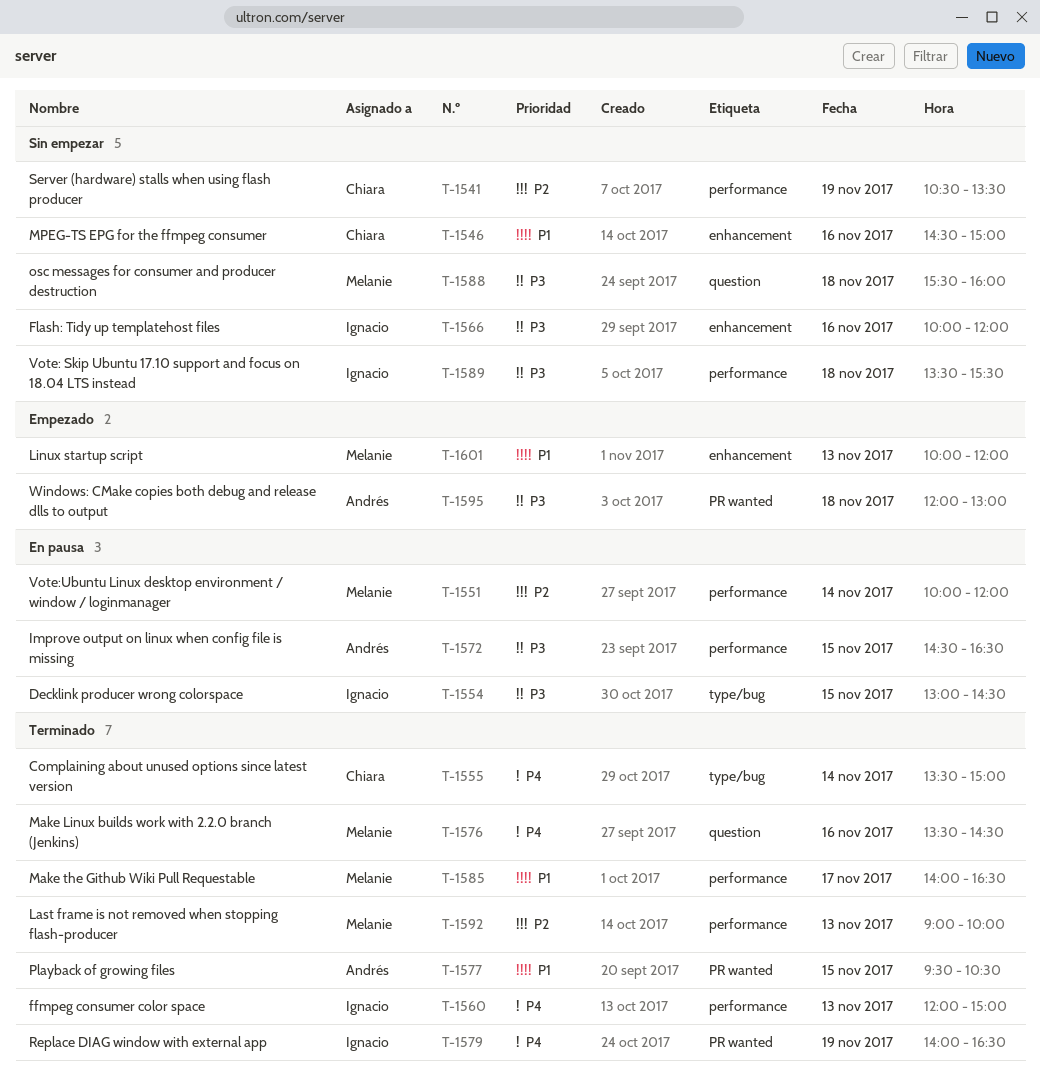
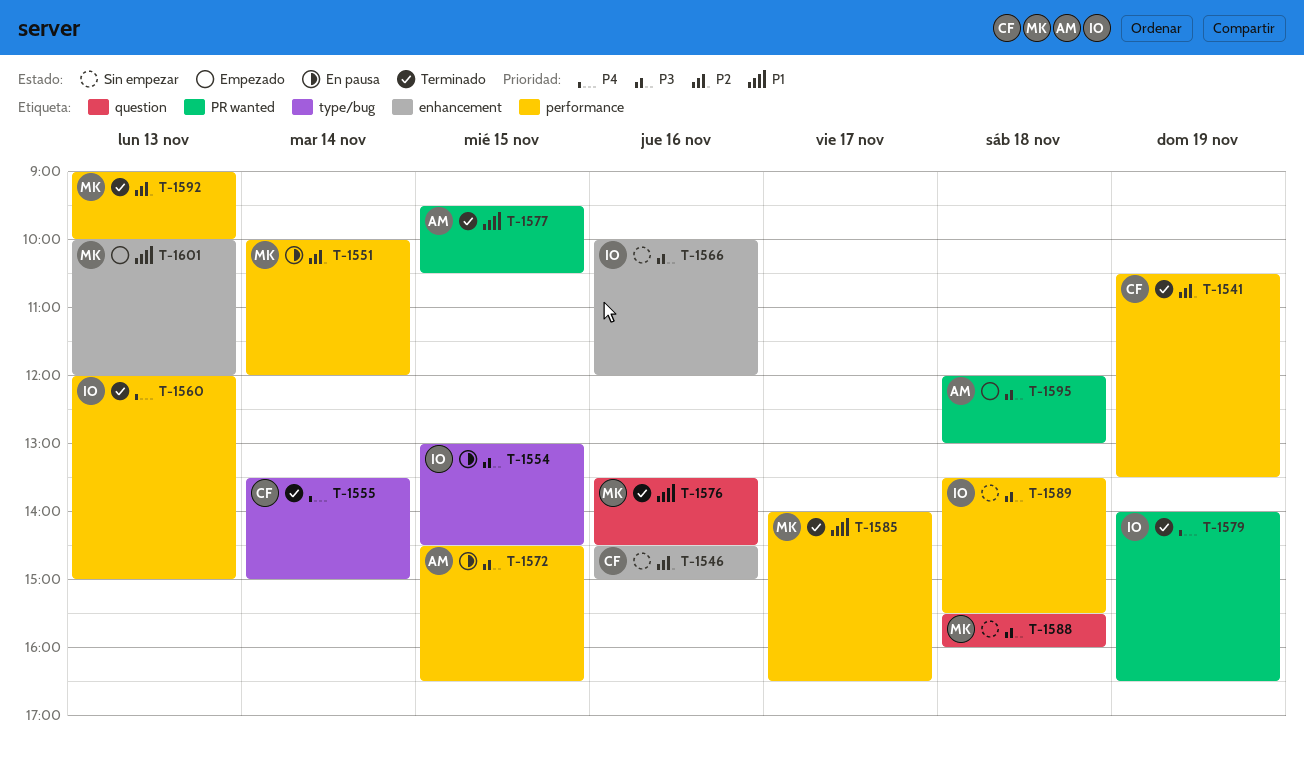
T-1541, status: Sin empezar -> Terminado
T-1546, priority: P1 -> P2
T-1576, priority: P4 -> P1

